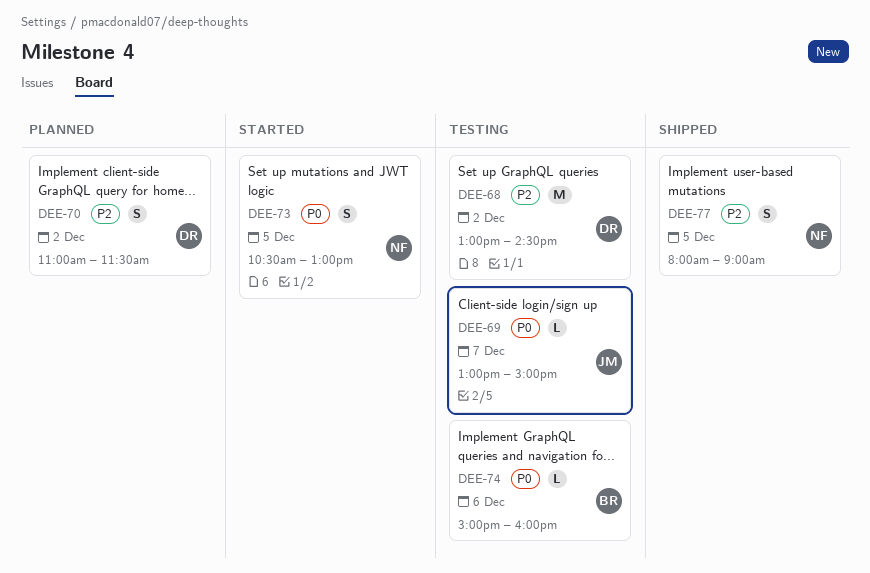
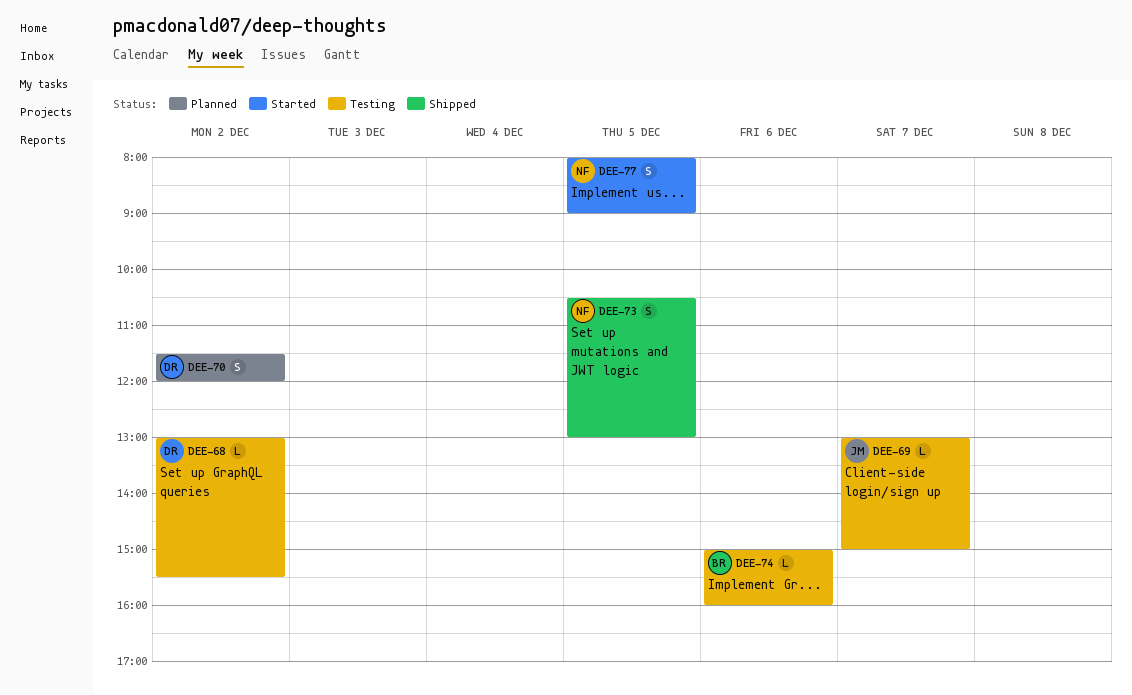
DEE-68, estimate: M -> L
DEE-68, ends: 14:30 -> 15:30
DEE-70, begins: 11:00 -> 11:30
DEE-70, ends: 11:30 -> 12:00
DEE-73, status: Started -> Shipped
DEE-77, status: Shipped -> Started

